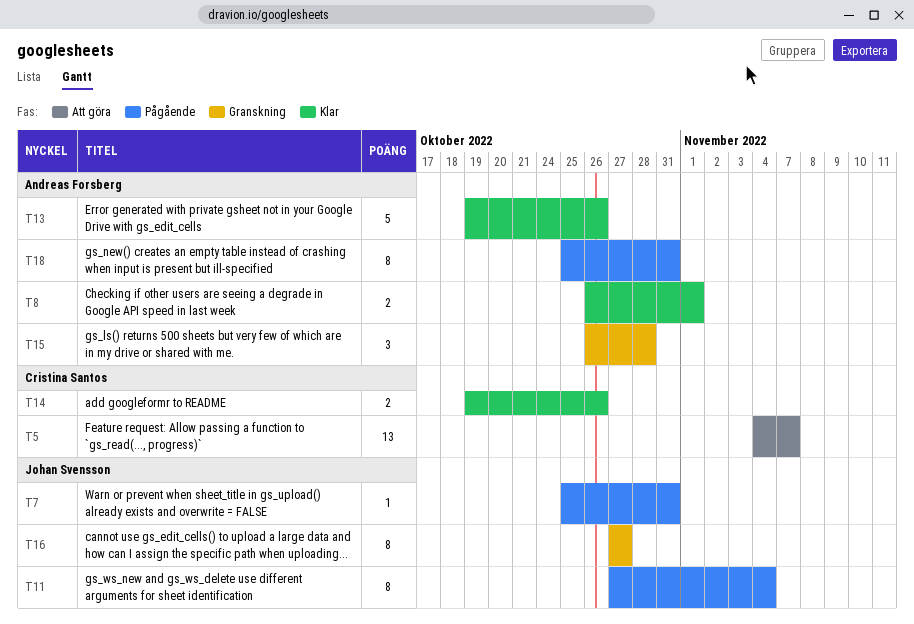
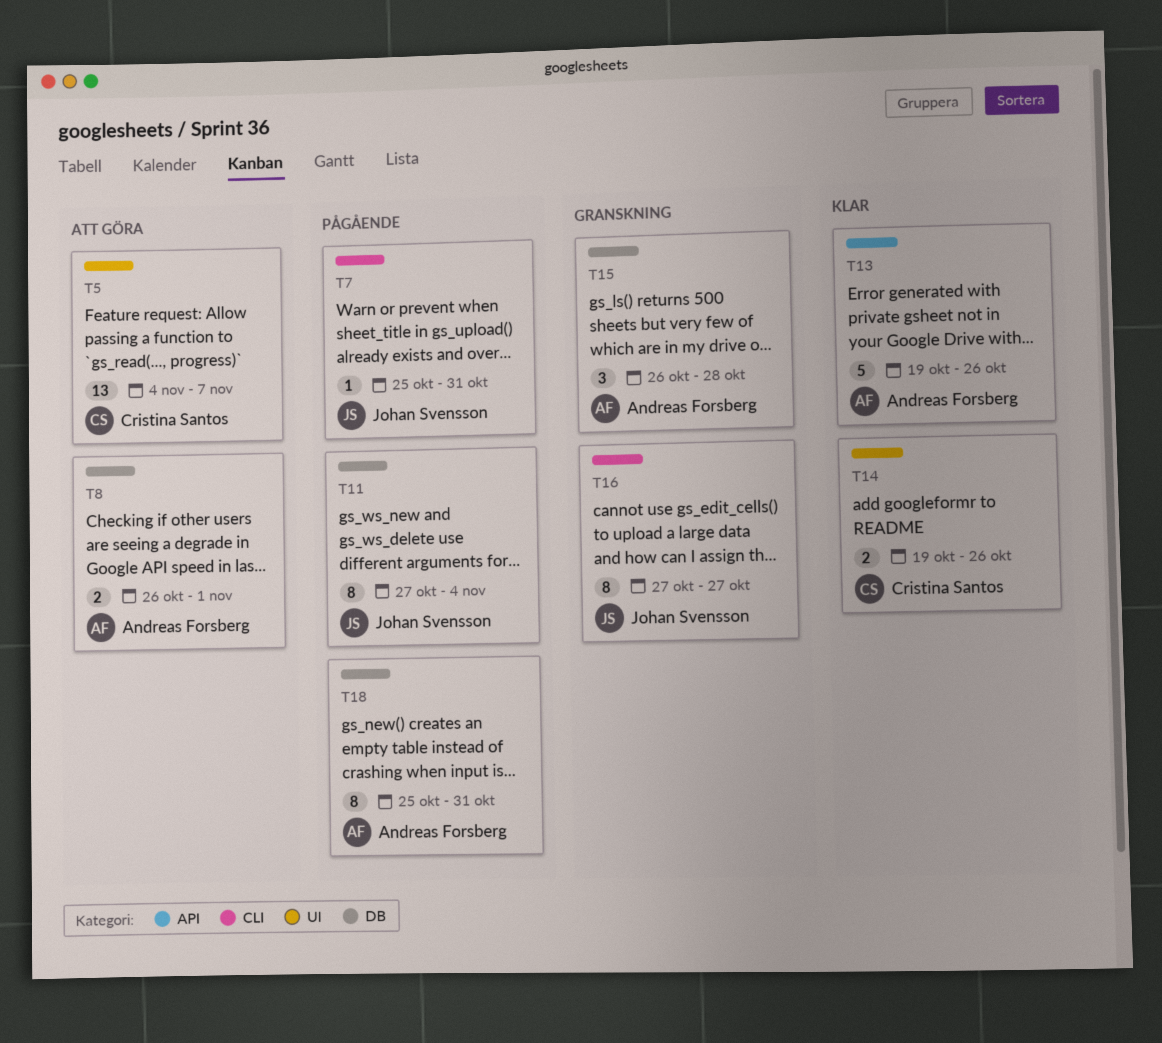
T8, status: Klar -> Att göra

